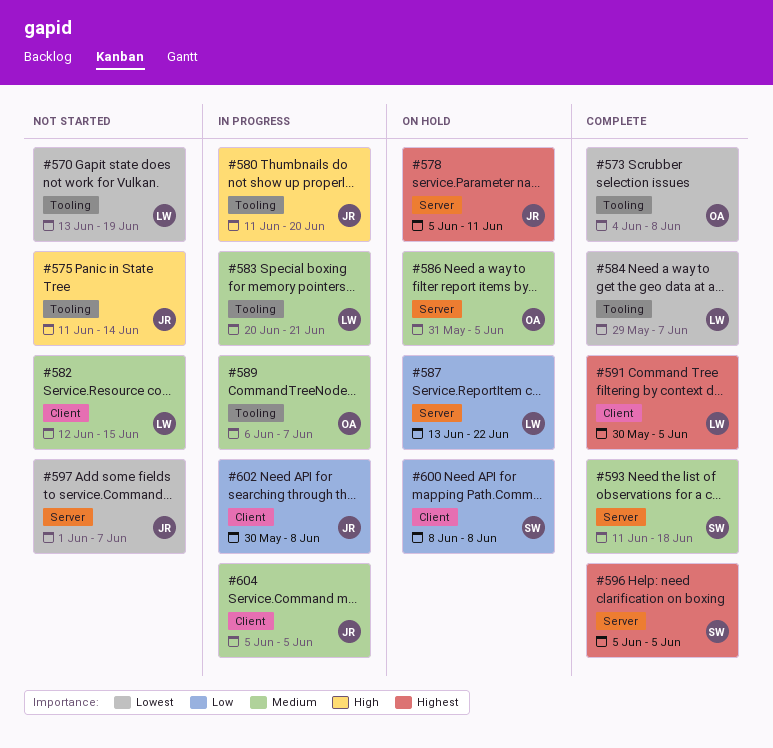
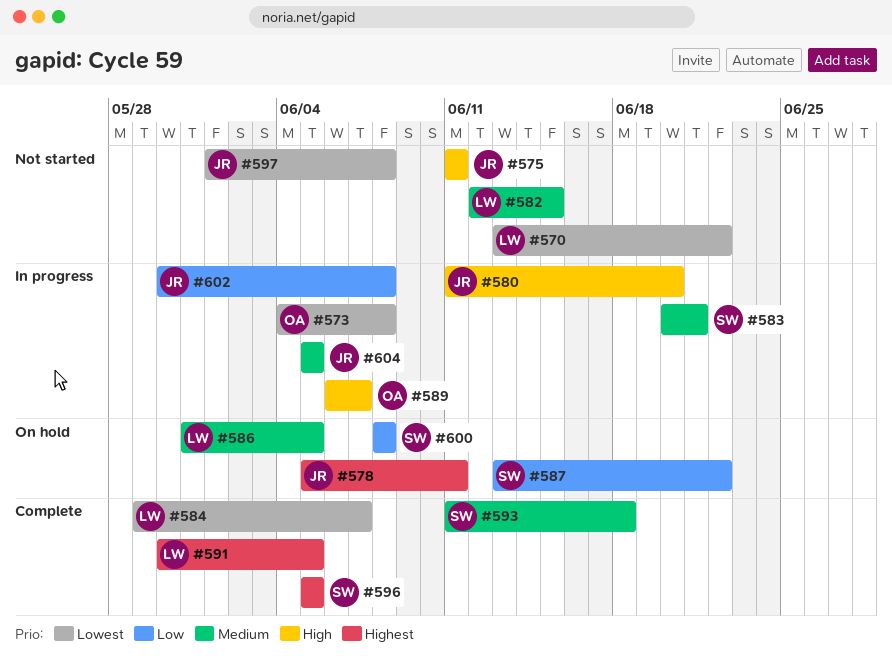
#570, due: Jun 19 -> Jun 22
#573, status: Complete -> In progress
#575, due: Jun 14 -> Jun 11
#583, owner: LW -> SW
#586, owner: OA -> LW
#587, owner: LW -> SW
#589, priority: Medium -> High
#597, due: Jun 7 -> Jun 8

